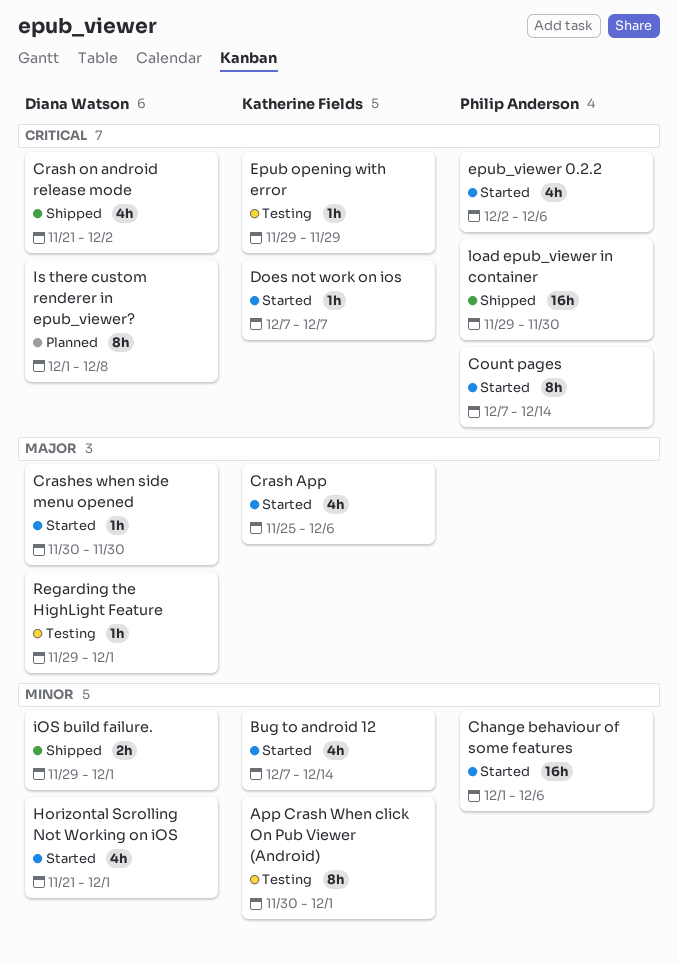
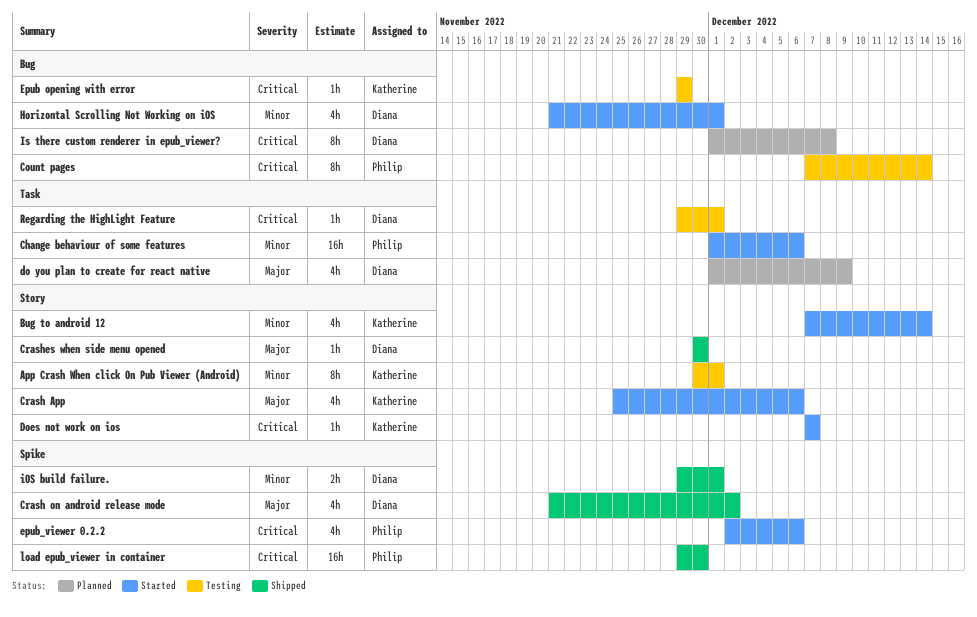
Count pages, status: Started -> Testing
Crash on android release mode, priority: Critical -> Major
Crashes when side menu opened, status: Started -> Shipped
do you plan to create for react native: none -> present
Regarding the HighLight Feature, priority: Major -> Critical

